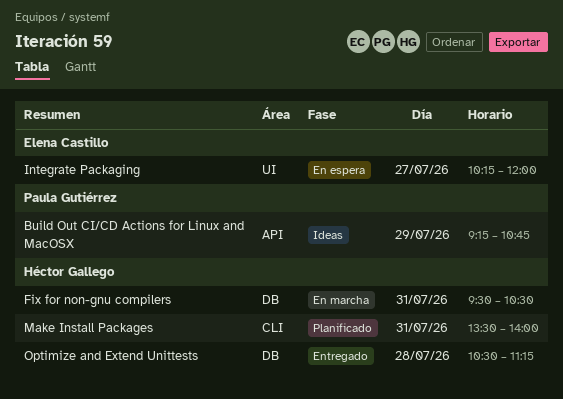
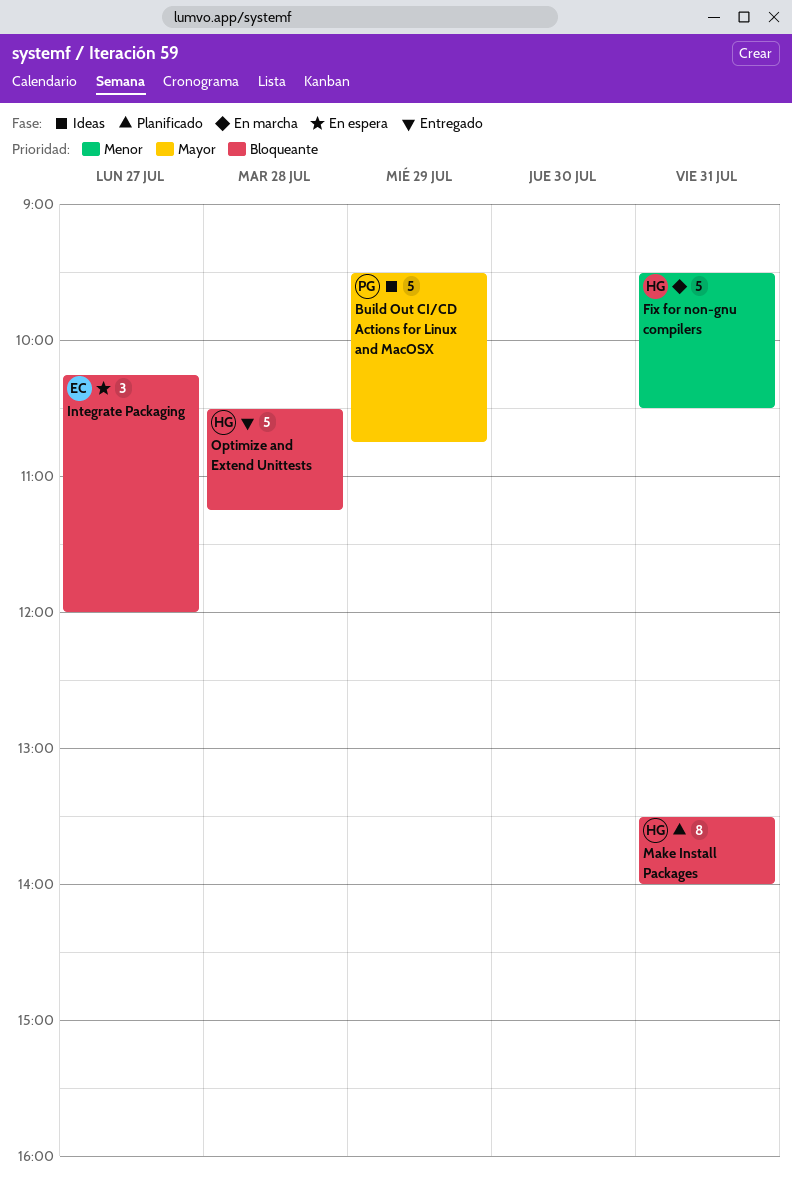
Build Out CI/CD Actions for Linux and MacOSX, begins: 09:15 -> 09:30

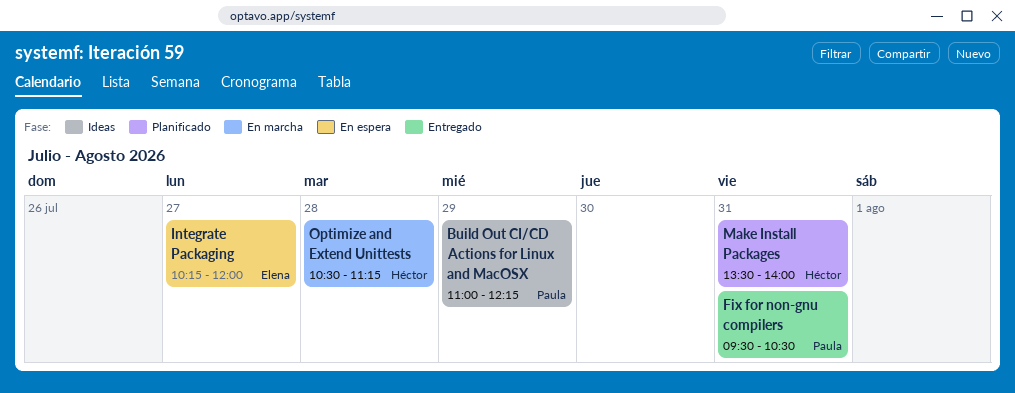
Build Out CI/CD Actions for Linux and MacOSX, begins: 09:30 -> 11:00
Build Out CI/CD Actions for Linux and MacOSX, ends: 10:45 -> 12:15
Fix for non-gnu compilers, status: En marcha -> Entregado
Fix for non-gnu compilers, owner: Héctor -> Paula
Optimize and Extend Unittests, status: Entregado -> En marcha

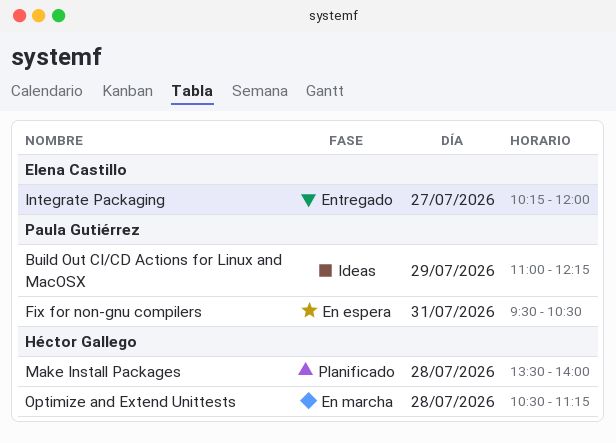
Fix for non-gnu compilers, status: Entregado -> En espera
Integrate Packaging, status: En espera -> Entregado
Make Install Packages, day: Jul 31 -> Jul 28

